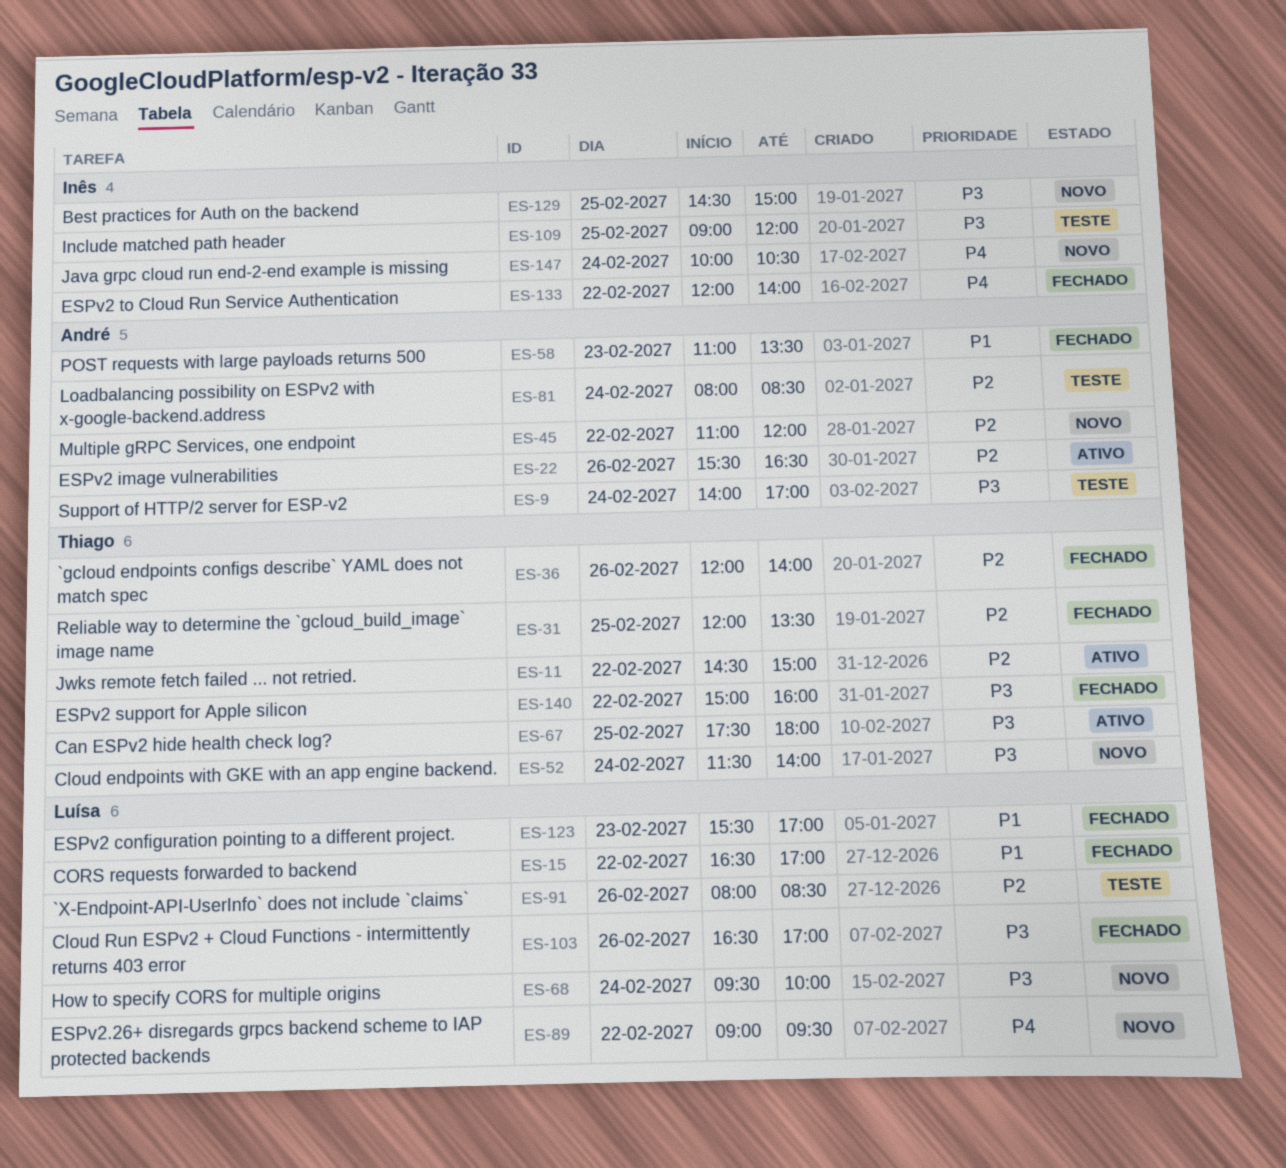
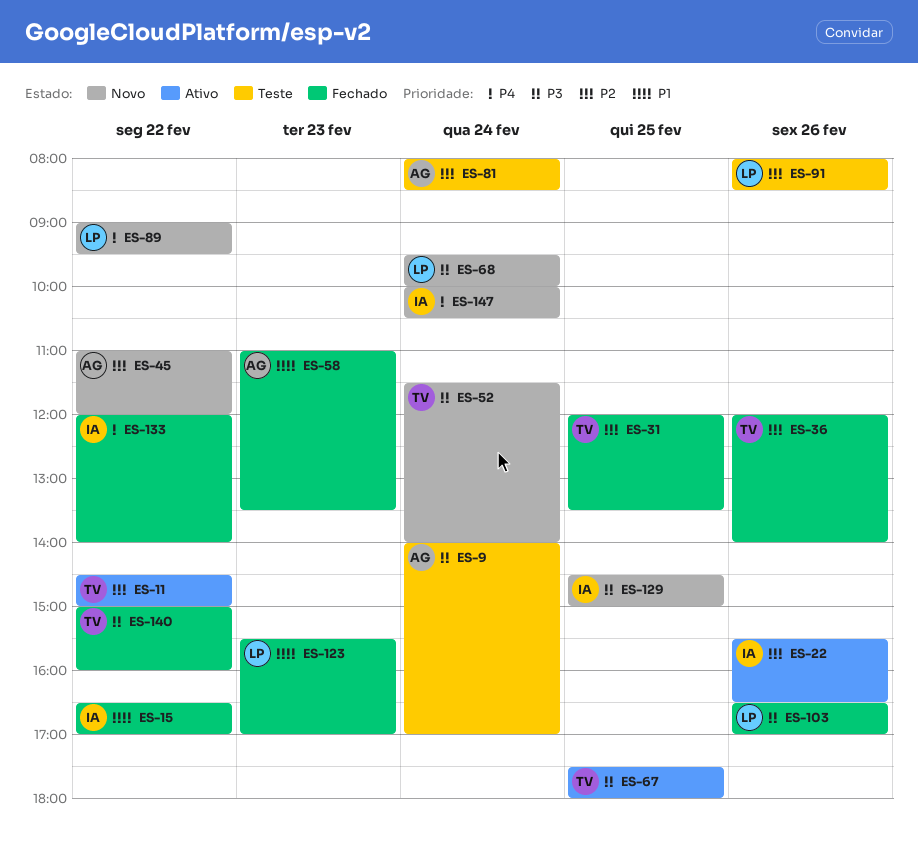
ES-15, owner: Luísa -> Inês
ES-22, owner: André -> Inês
ES-109: present -> none

